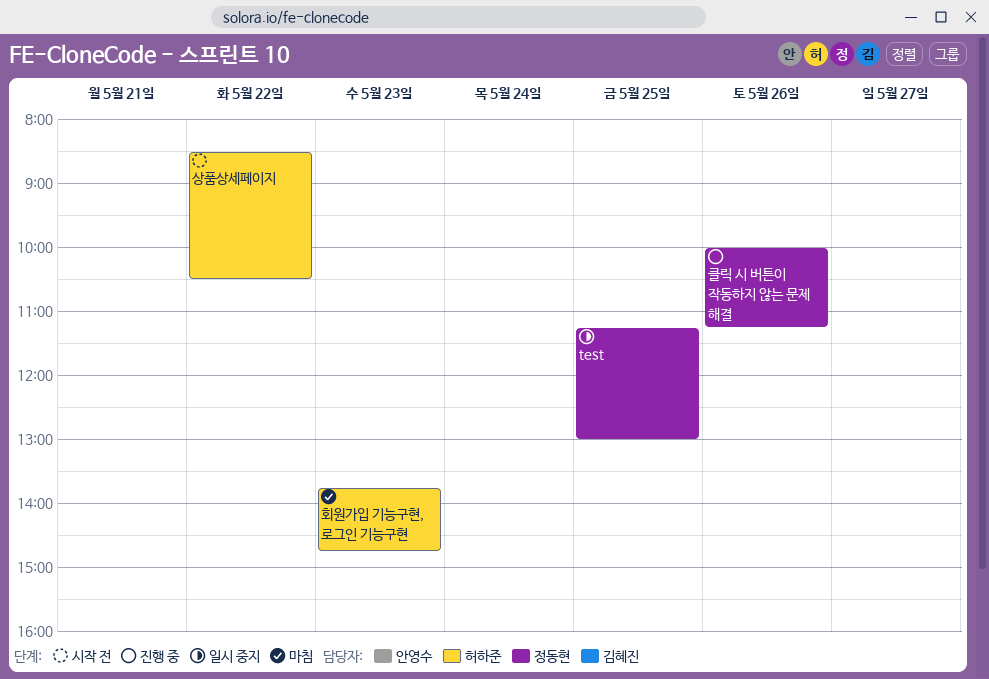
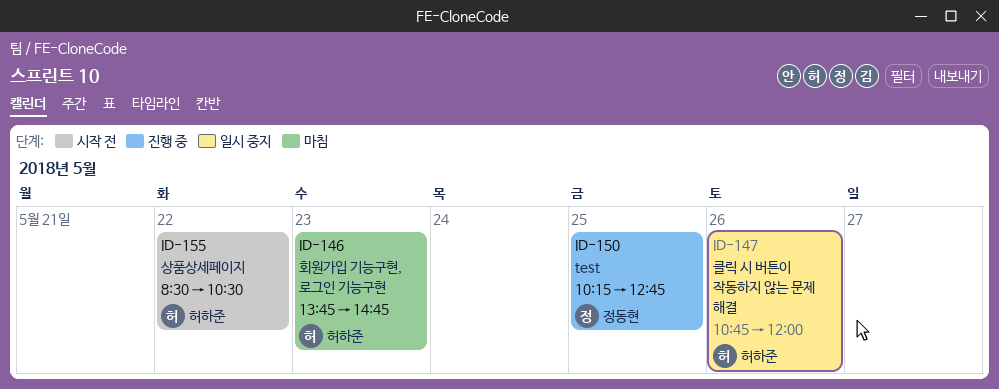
test, status: 일시 중지 -> 진행 중
test, begins: 11:15 -> 10:15
test, ends: 13:00 -> 12:45
클릭 시 버튼이 작동하지 않는 문제 해결, status: 진행 중 -> 일시 중지
클릭 시 버튼이 작동하지 않는 문제 해결, owner: 정동현 -> 허하준
클릭 시 버튼이 작동하지 않는 문제 해결, begins: 10:00 -> 10:45
클릭 시 버튼이 작동하지 않는 문제 해결, ends: 11:15 -> 12:00

